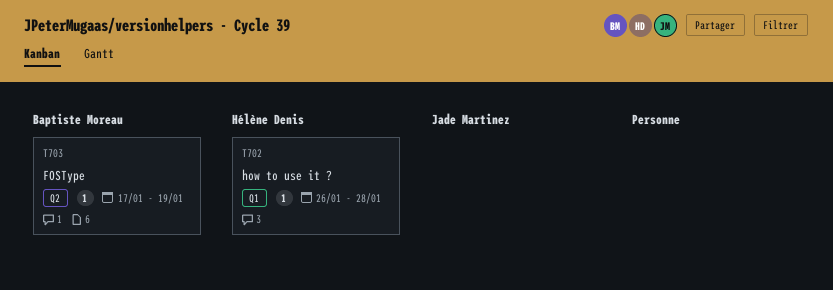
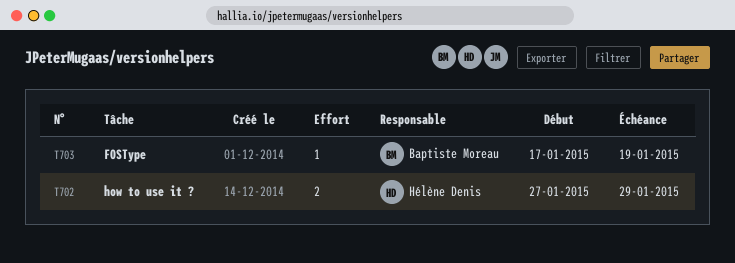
T702, estimate: 1 -> 2
T702, start: Jan 26 -> Jan 27
T702, due: Jan 28 -> Jan 29

